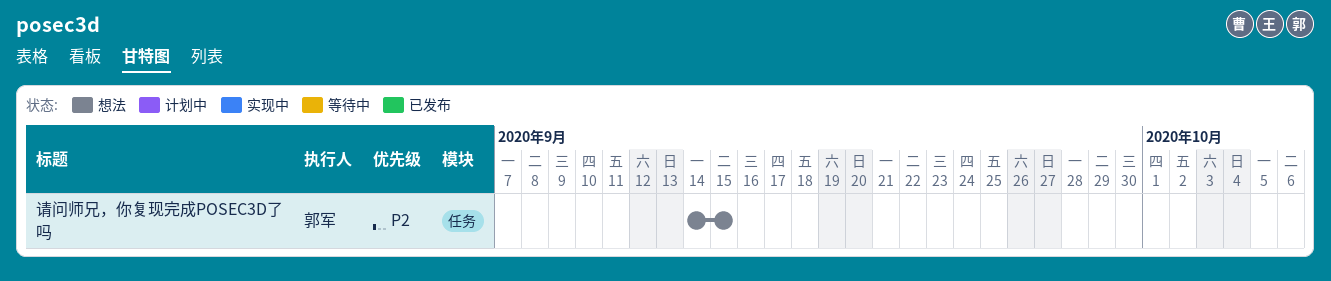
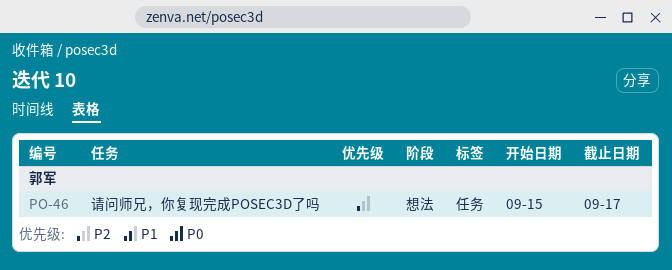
请问师兄，你复现完成POSEC3D了吗, start: Sep 14 -> Sep 15
请问师兄，你复现完成POSEC3D了吗, due: Sep 15 -> Sep 17

